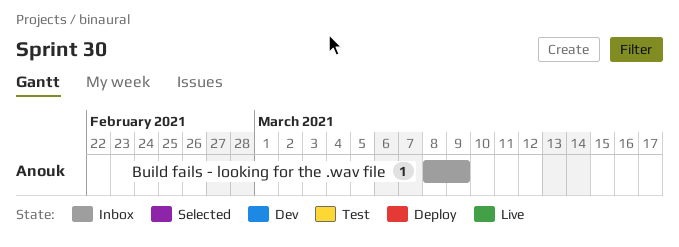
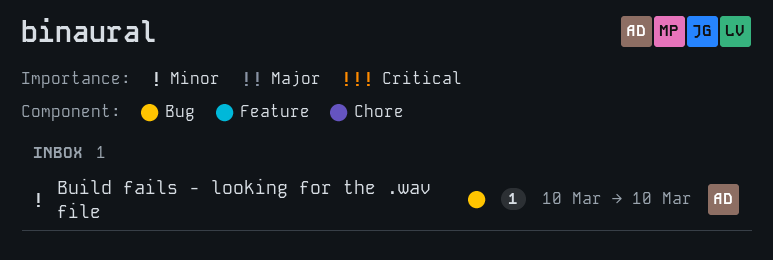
Build fails - looking for the .wav file, start: Mar 8 -> Mar 10
Build fails - looking for the .wav file, due: Mar 9 -> Mar 10

